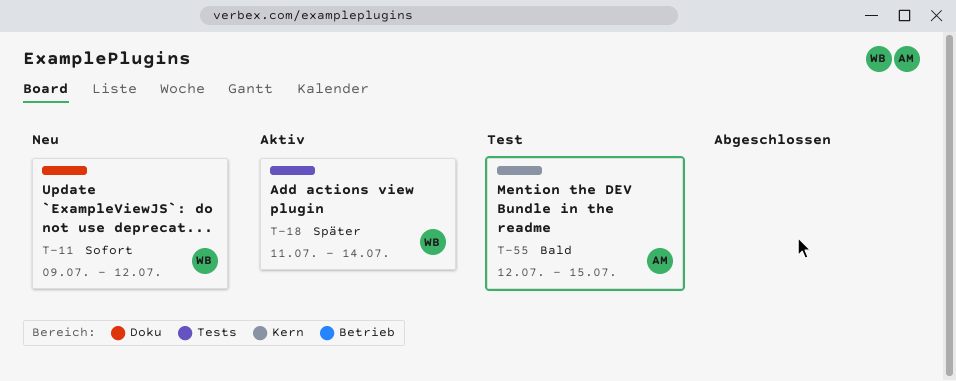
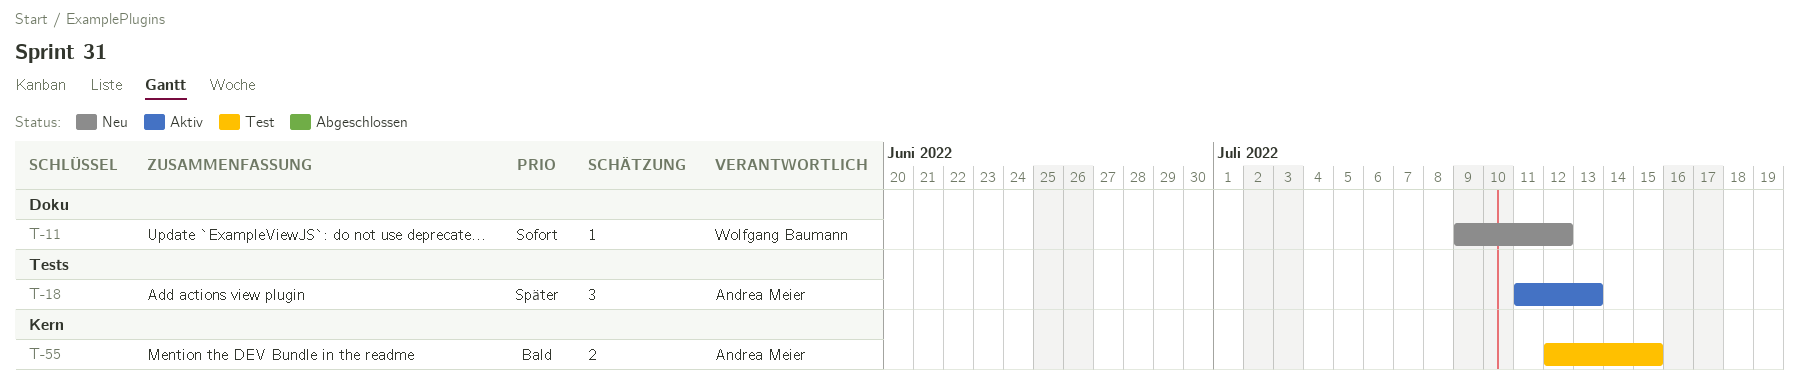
T-18, owner: Wolfgang Baumann -> Andrea Meier
T-18, due: Jul 14 -> Jul 13

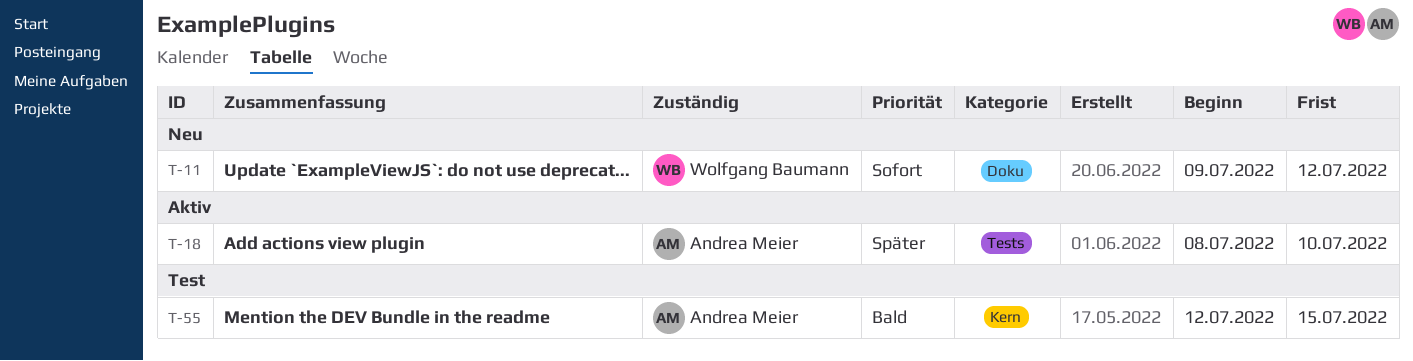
T-18, start: Jul 11 -> Jul 8
T-18, due: Jul 13 -> Jul 10

